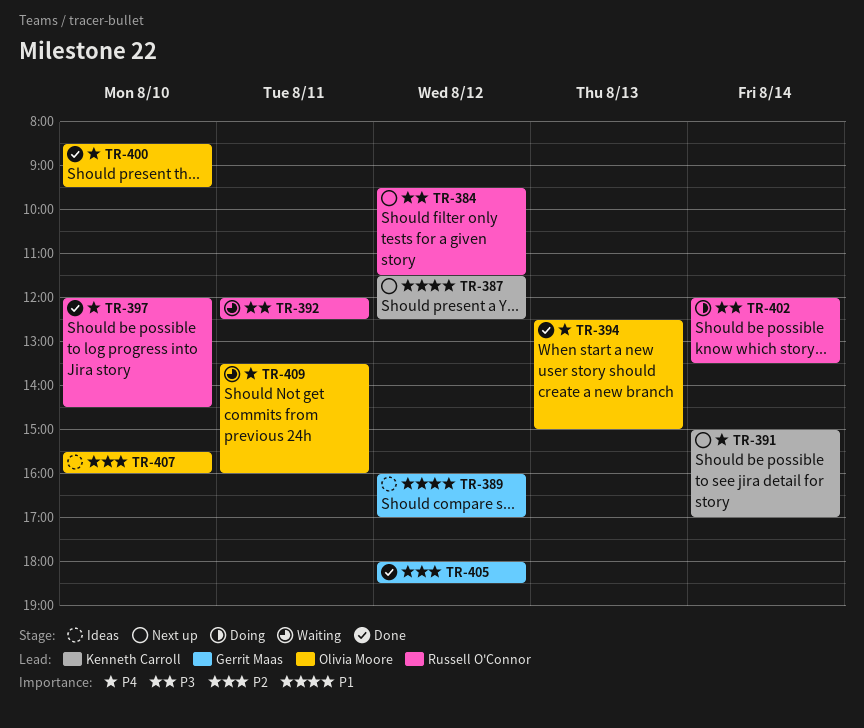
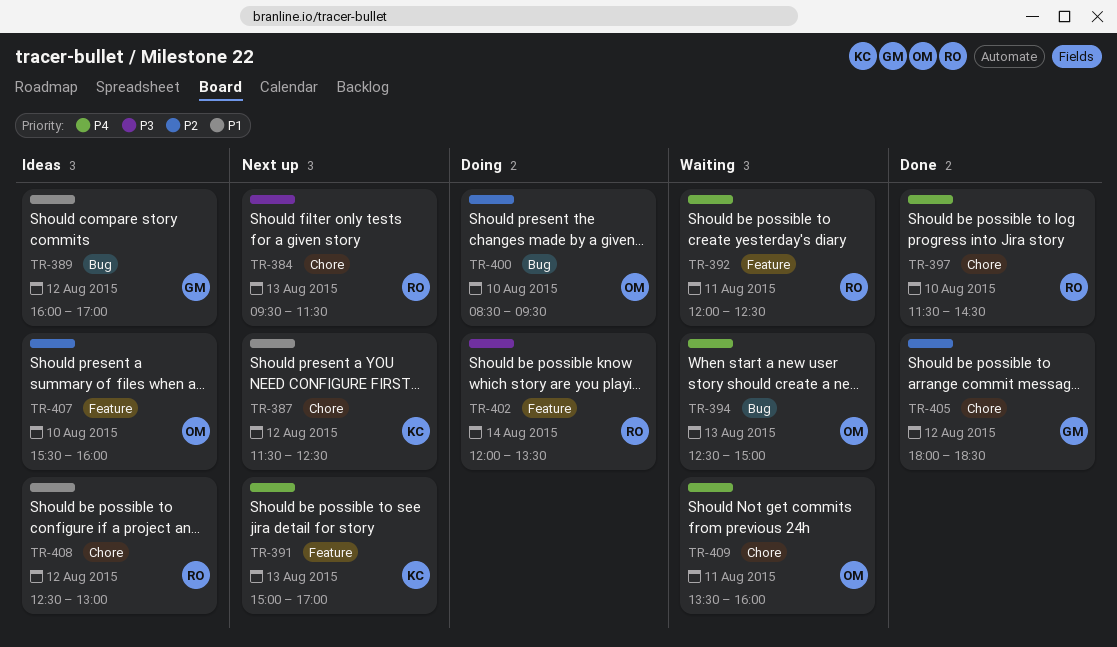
TR-384, day: Aug 12 -> Aug 13
TR-391, day: Aug 14 -> Aug 13
TR-392, priority: P3 -> P4
TR-394, status: Done -> Waiting
TR-397, begins: 12:00 -> 11:30
TR-400, status: Done -> Doing
TR-400, priority: P4 -> P2
TR-408: none -> present

